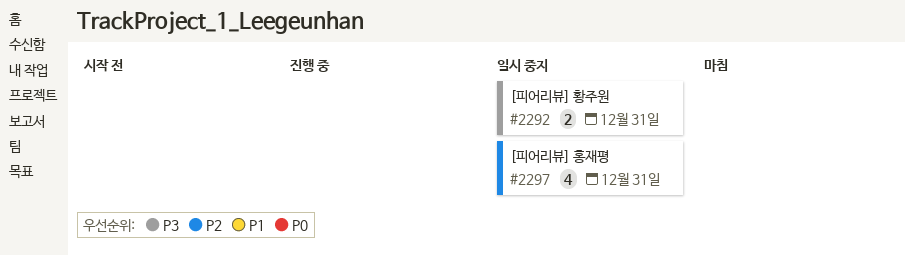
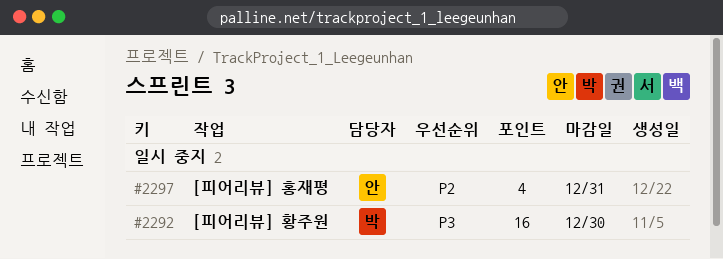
#2292, estimate: 2 -> 16
#2292, due: Dec 31 -> Dec 30

